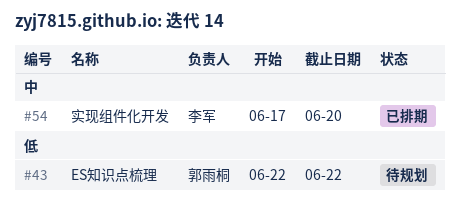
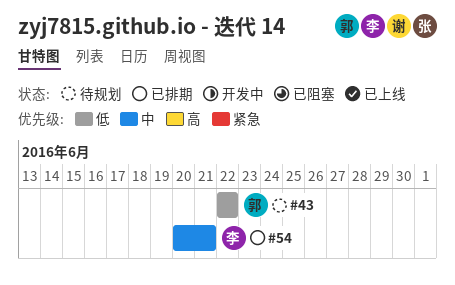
#54, start: Jun 17 -> Jun 20
#54, due: Jun 20 -> Jun 21

